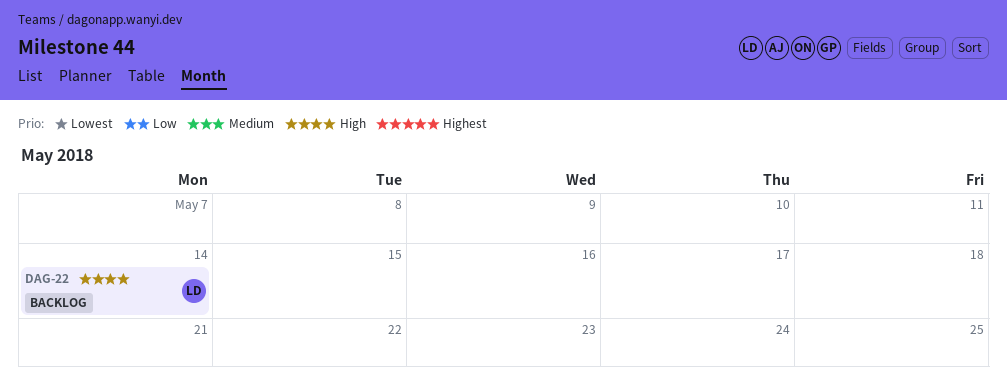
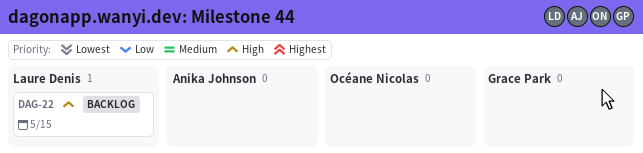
DAG-22, due: May 14 -> May 15

